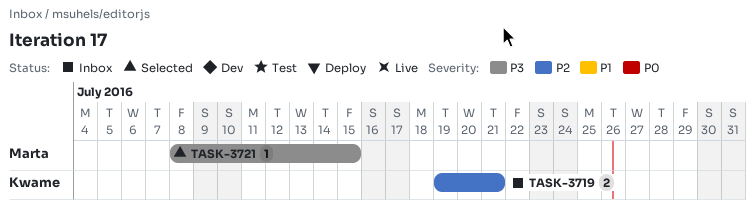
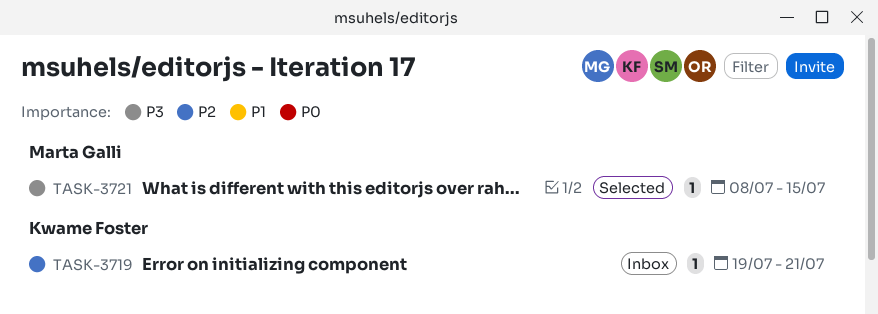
TASK-3719, estimate: 2 -> 1

